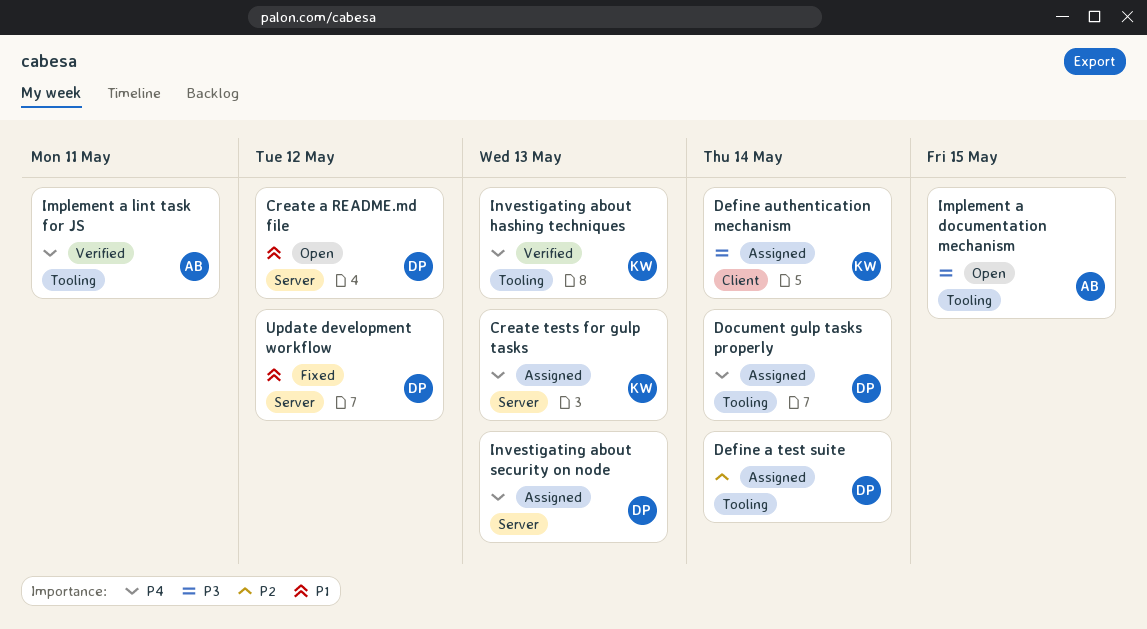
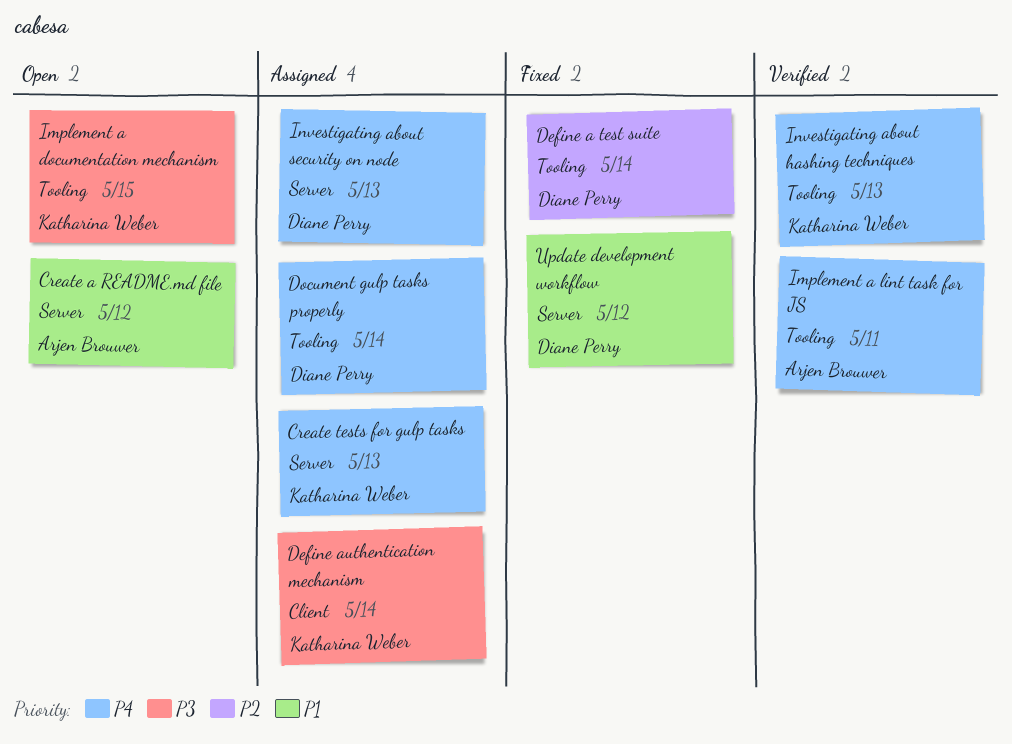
Create a README.md file, owner: Diane Perry -> Arjen Brouwer
Define a test suite, status: Assigned -> Fixed
Implement a documentation mechanism, owner: Arjen Brouwer -> Katharina Weber

